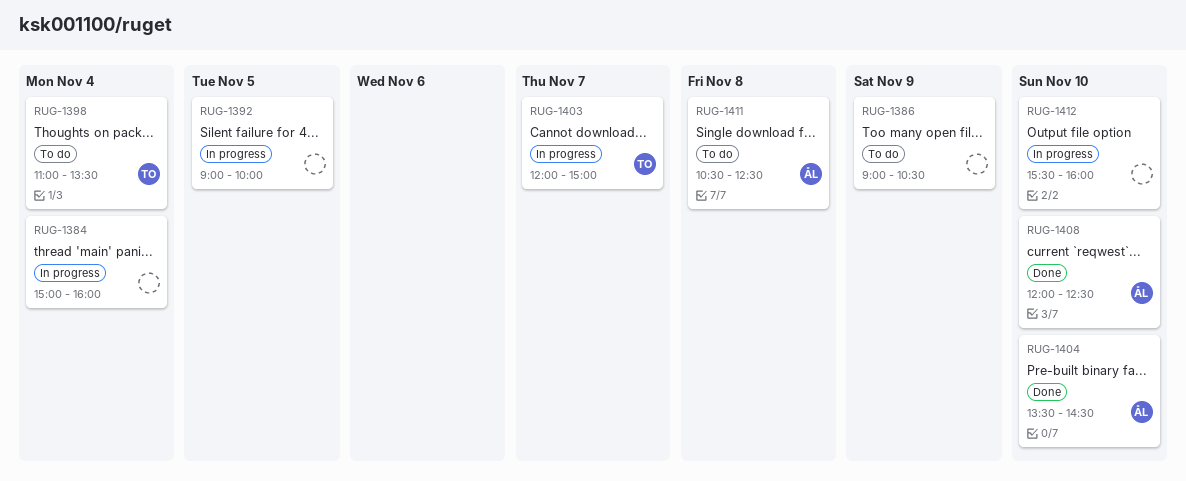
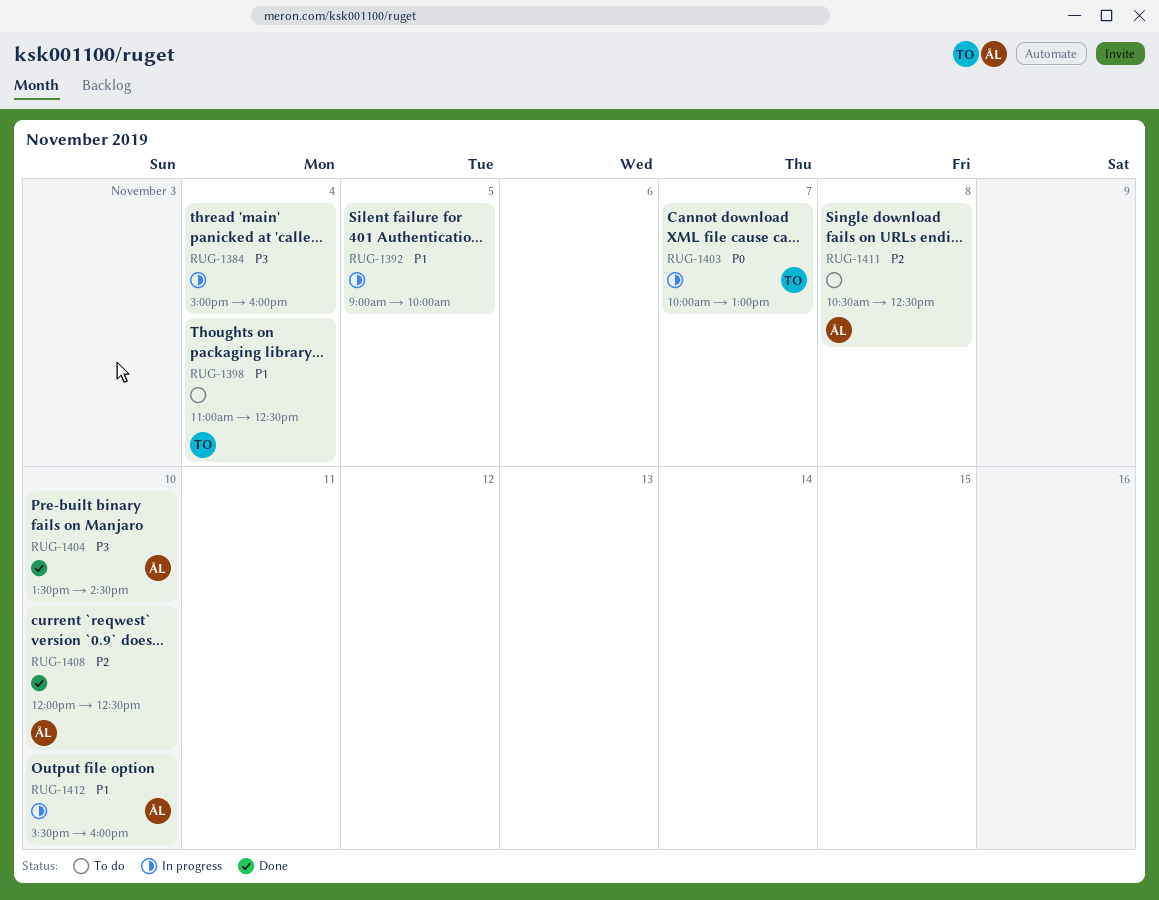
RUG-1386: present -> none
RUG-1398, ends: 13:30 -> 12:30
RUG-1403, begins: 12:00 -> 10:00
RUG-1403, ends: 15:00 -> 13:00
RUG-1412, owner: none -> ÅL

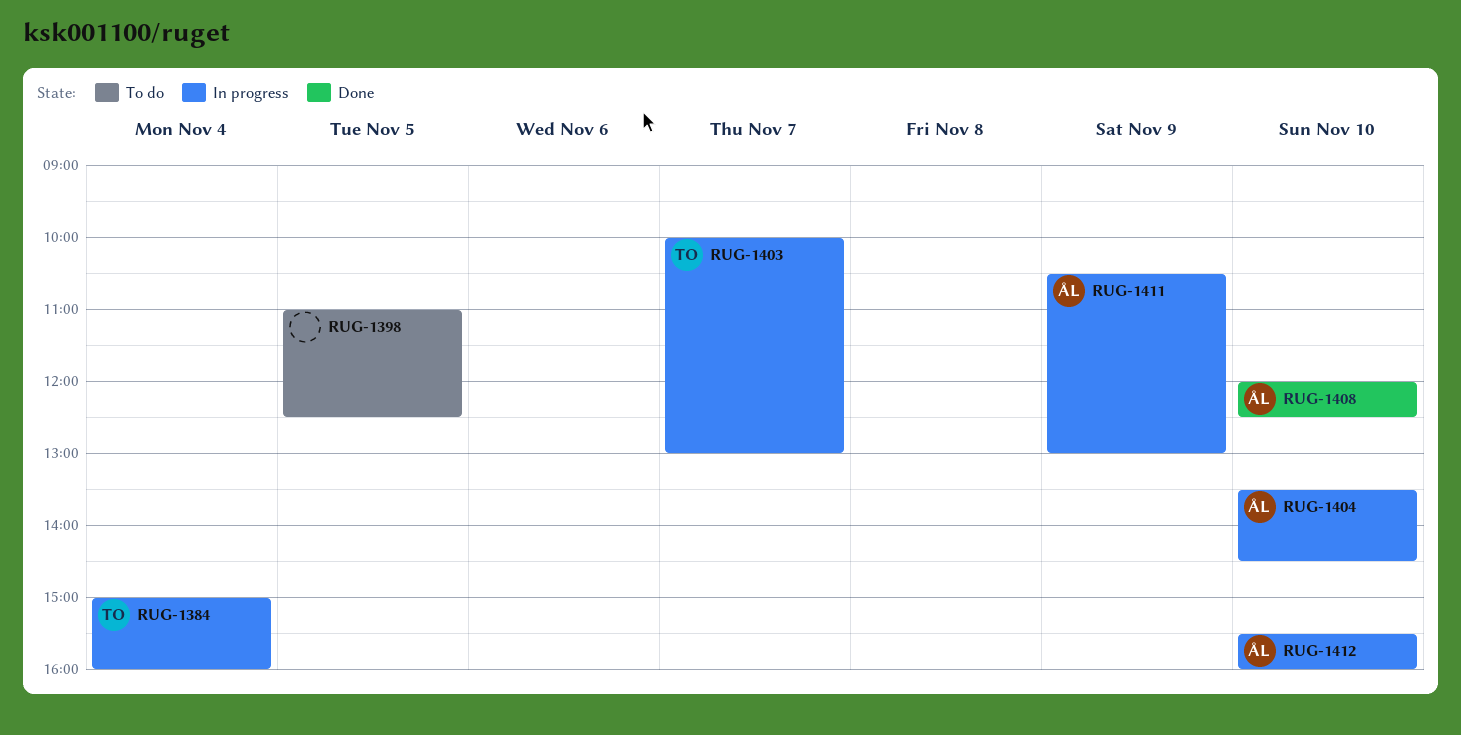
RUG-1384, owner: none -> TO
RUG-1392: present -> none
RUG-1398, owner: TO -> none
RUG-1398, day: Nov 4 -> Nov 5
RUG-1404, status: Done -> In progress
RUG-1411, status: To do -> In progress
RUG-1411, day: Nov 8 -> Nov 9
RUG-1411, ends: 12:30 -> 13:00

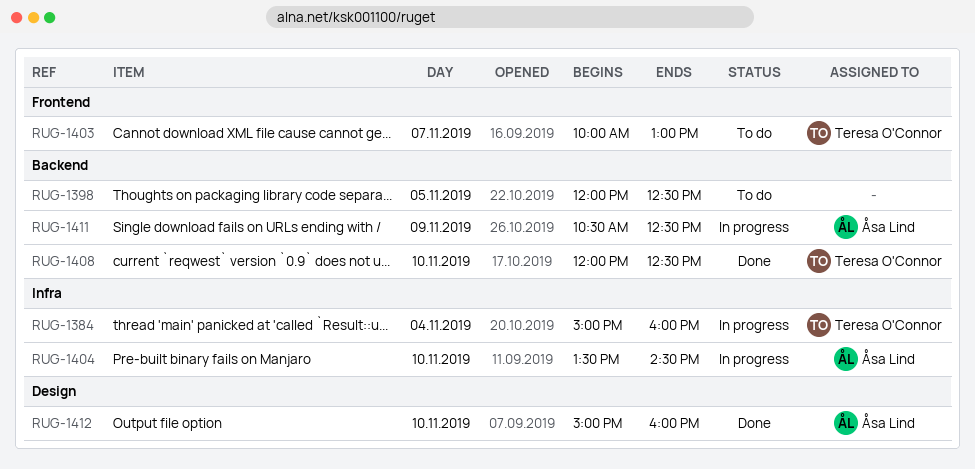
RUG-1398, begins: 11:00 -> 12:00
RUG-1403, status: In progress -> To do
RUG-1408, owner: Åsa Lind -> Teresa O'Connor
RUG-1411, ends: 13:00 -> 12:30
RUG-1412, status: In progress -> Done
RUG-1412, begins: 15:30 -> 15:00

